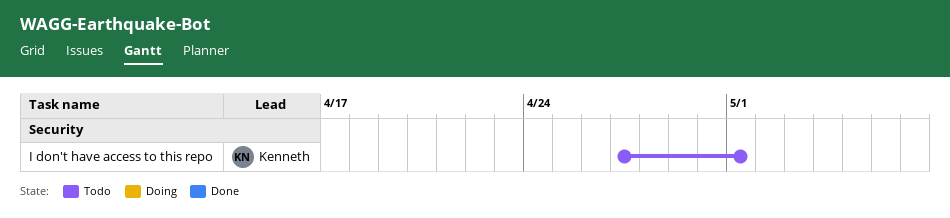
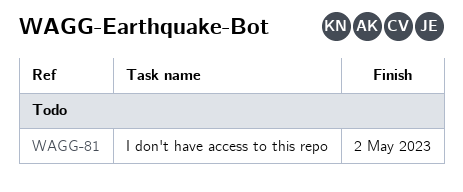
I don't have access to this repo, due: May 1 -> May 2

